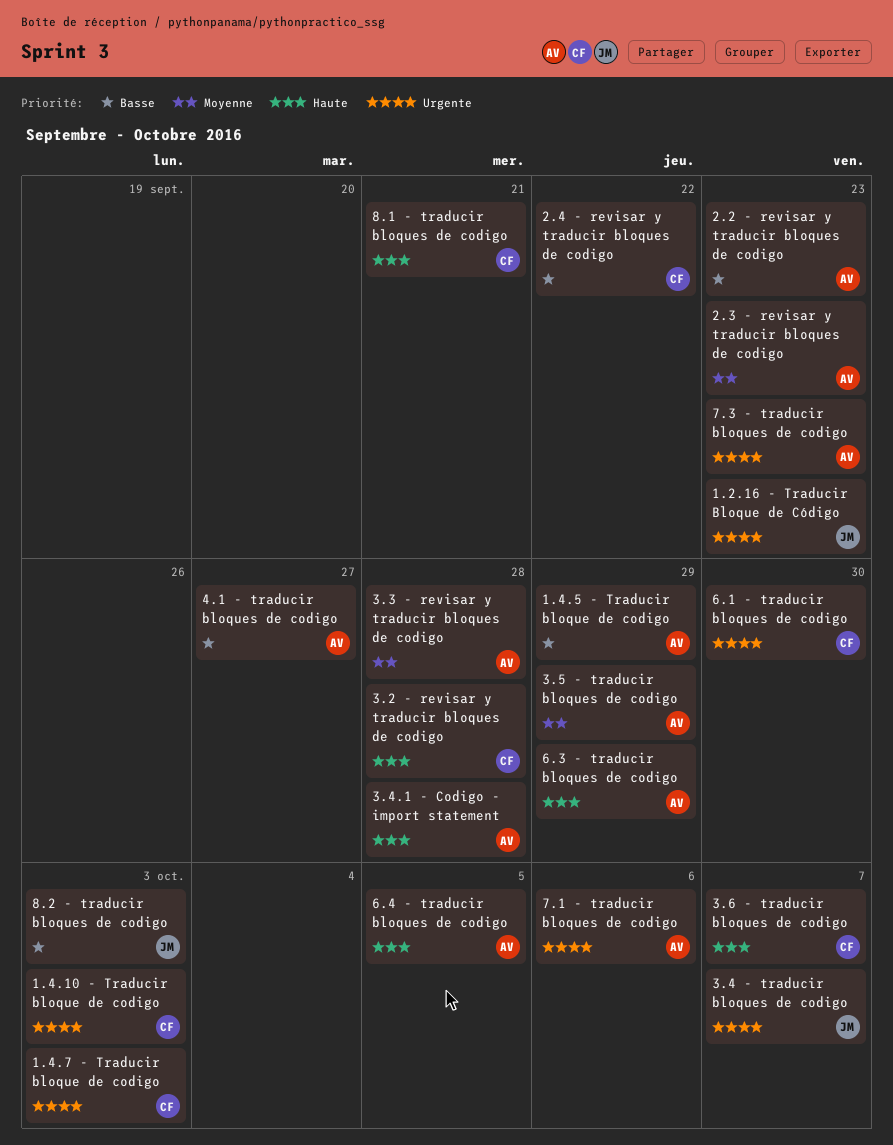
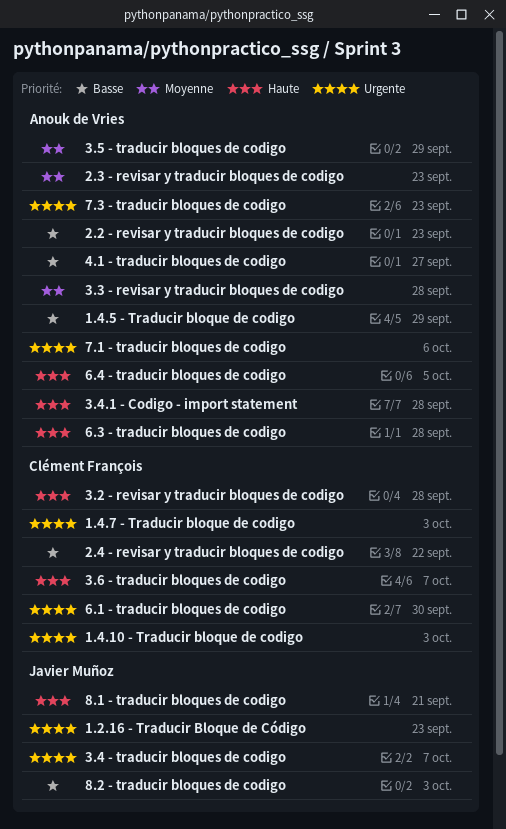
6.3 - traducir bloques de codigo, due: Sep 29 -> Sep 28
8.1 - traducir bloques de codigo, owner: Clément François -> Javier Muñoz

